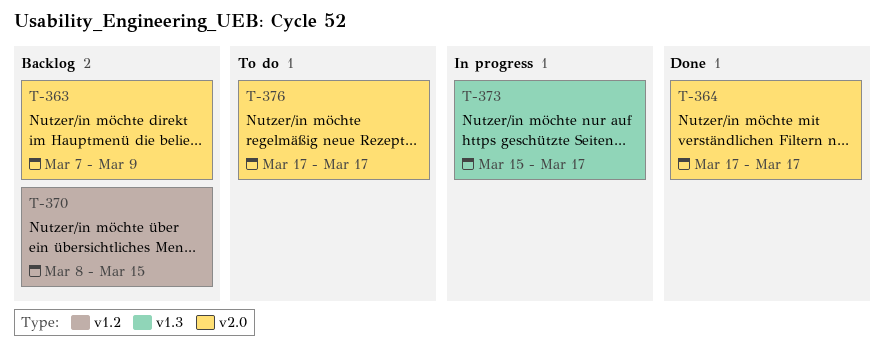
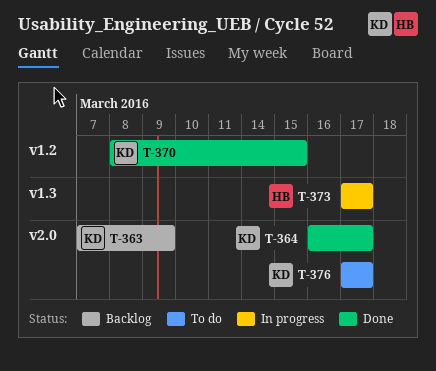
T-364, start: Mar 17 -> Mar 16
T-370, status: Backlog -> Done
T-373, start: Mar 15 -> Mar 17

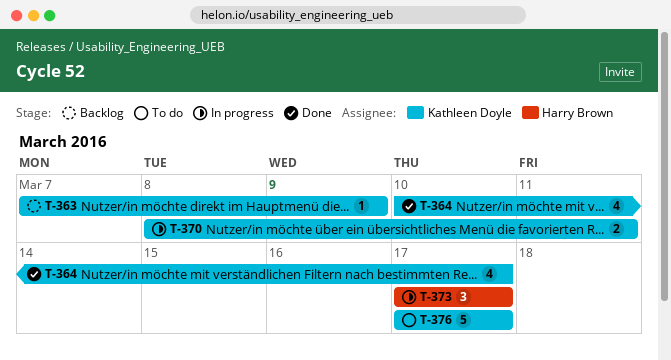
T-364, start: Mar 16 -> Mar 10
T-370, status: Done -> In progress
T-370, due: Mar 15 -> Mar 11

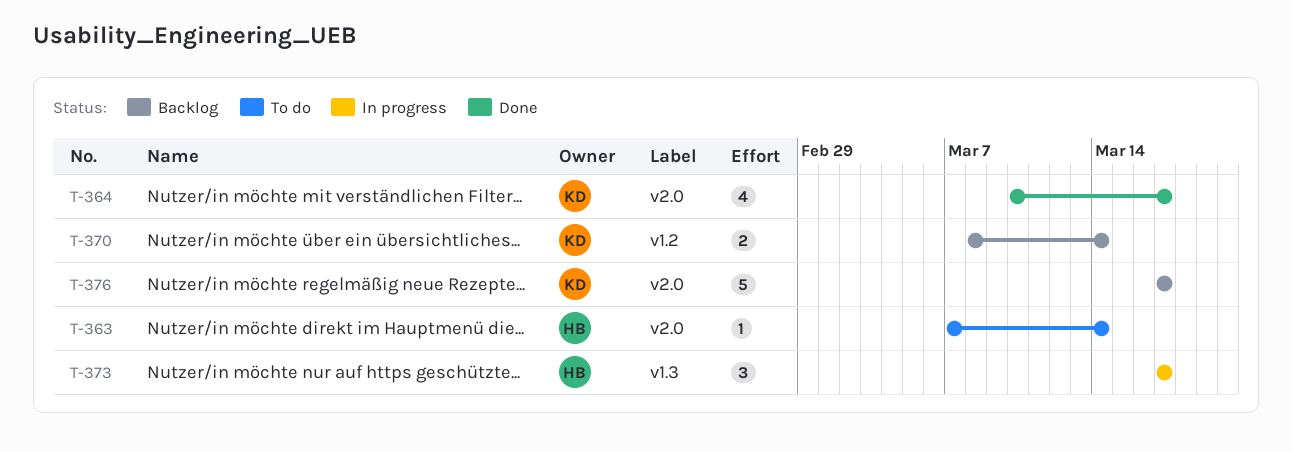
T-363, status: Backlog -> To do
T-363, owner: Kathleen Doyle -> Harry Brown
T-363, due: Mar 9 -> Mar 14
T-370, status: In progress -> Backlog
T-370, due: Mar 11 -> Mar 14
T-376, status: To do -> Backlog

